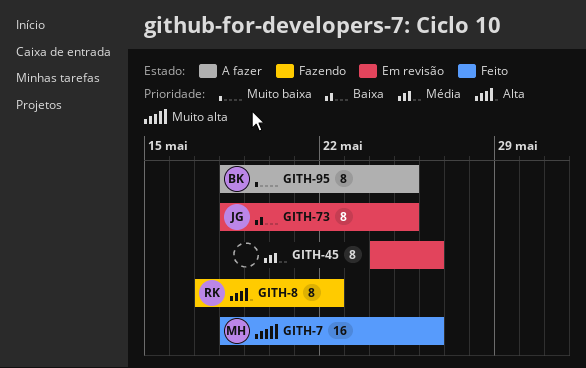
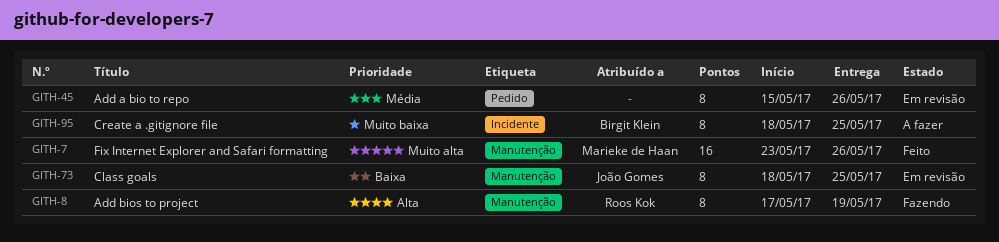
GITH-7, start: May 18 -> May 23
GITH-8, due: May 22 -> May 19
GITH-45, start: May 24 -> May 15

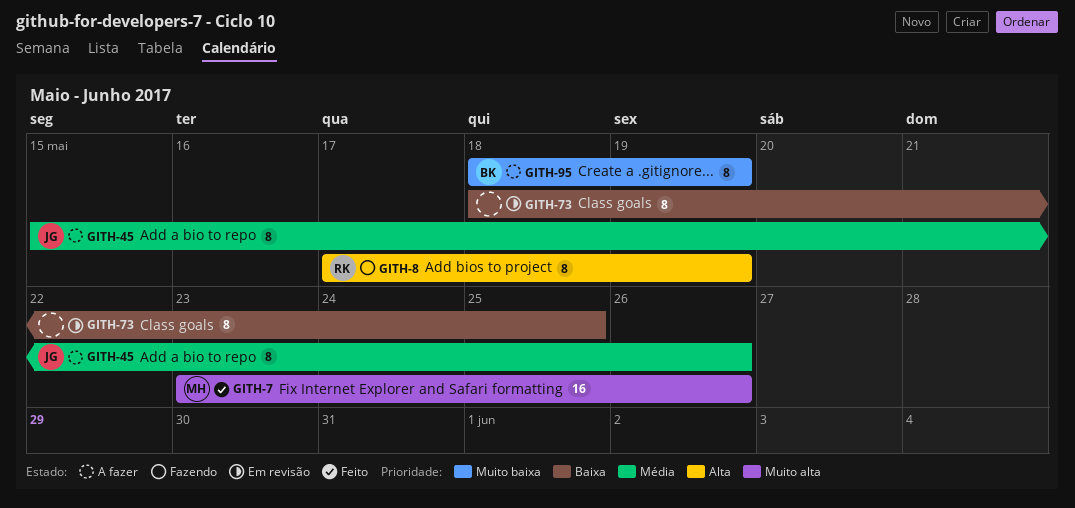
GITH-45, status: Em revisão -> A fazer
GITH-45, owner: none -> João Gomes
GITH-73, owner: João Gomes -> none
GITH-95, due: May 25 -> May 19

